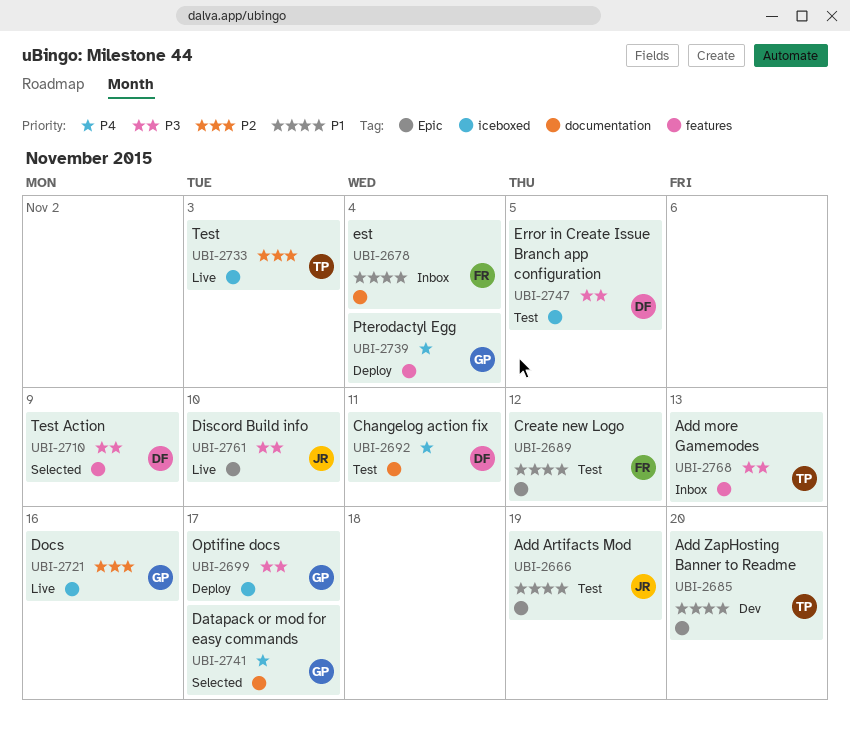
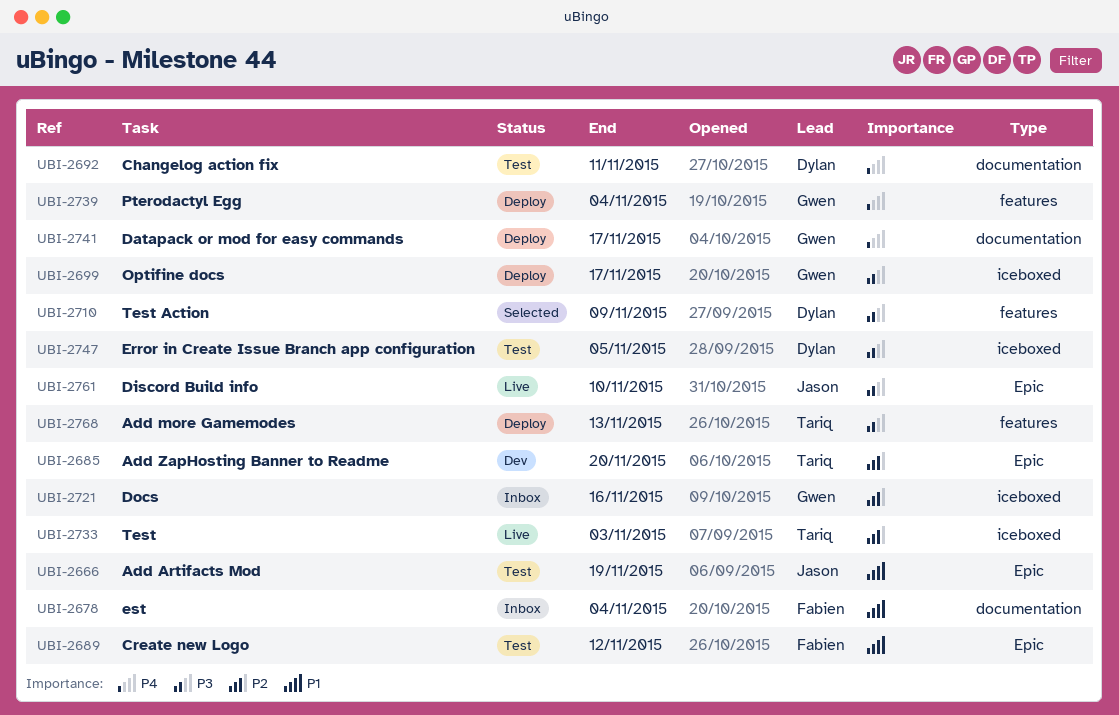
UBI-2685, priority: P1 -> P2
UBI-2721, status: Live -> Inbox
UBI-2741, status: Selected -> Deploy
UBI-2768, status: Inbox -> Deploy

